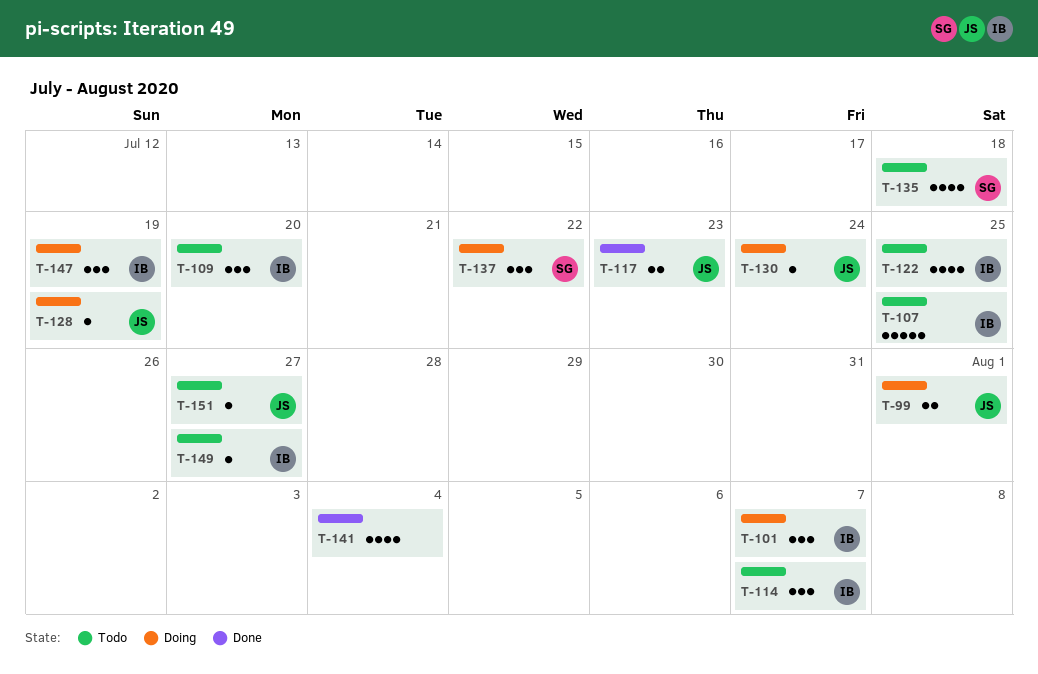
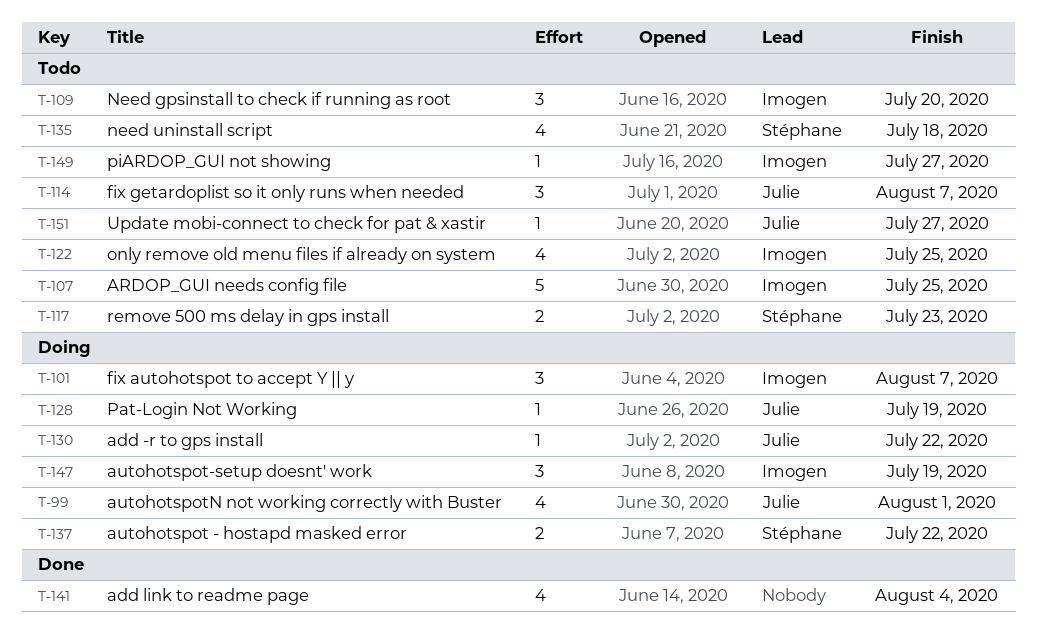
T-99, estimate: 2 -> 4
T-114, owner: Imogen -> Julie
T-117, status: Done -> Todo
T-117, owner: Julie -> Stéphane
T-130, due: Jul 24 -> Jul 22
T-137, estimate: 3 -> 2

